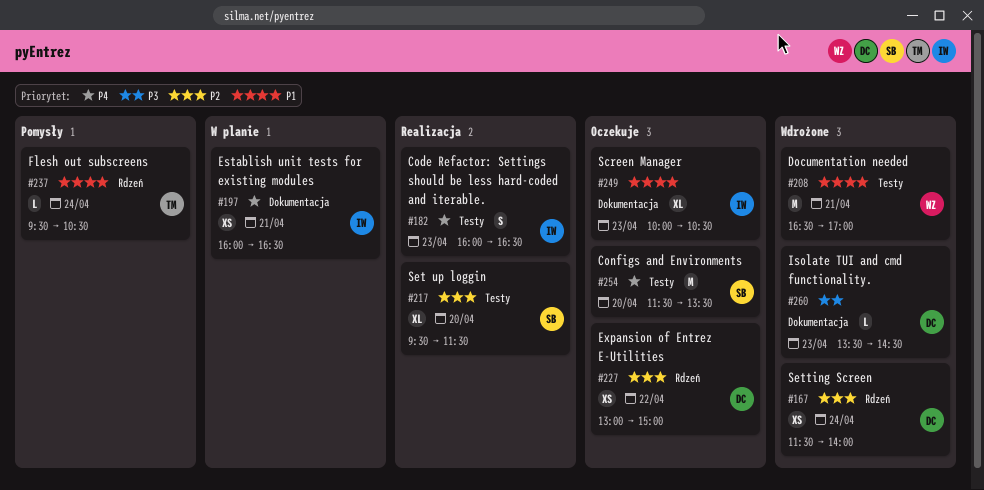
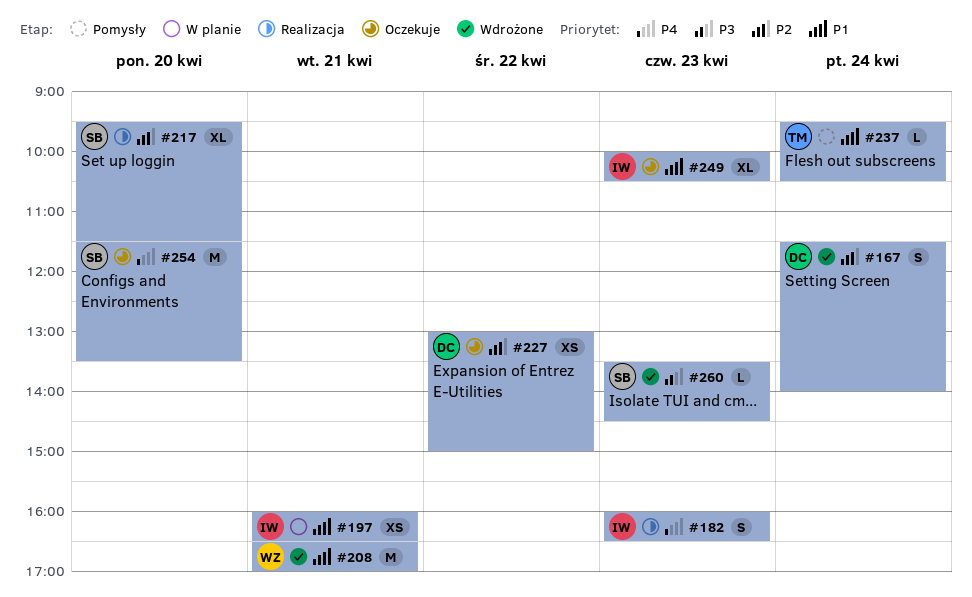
#167, estimate: XS -> S
#197, priority: P4 -> P1
#260, owner: DC -> SB

